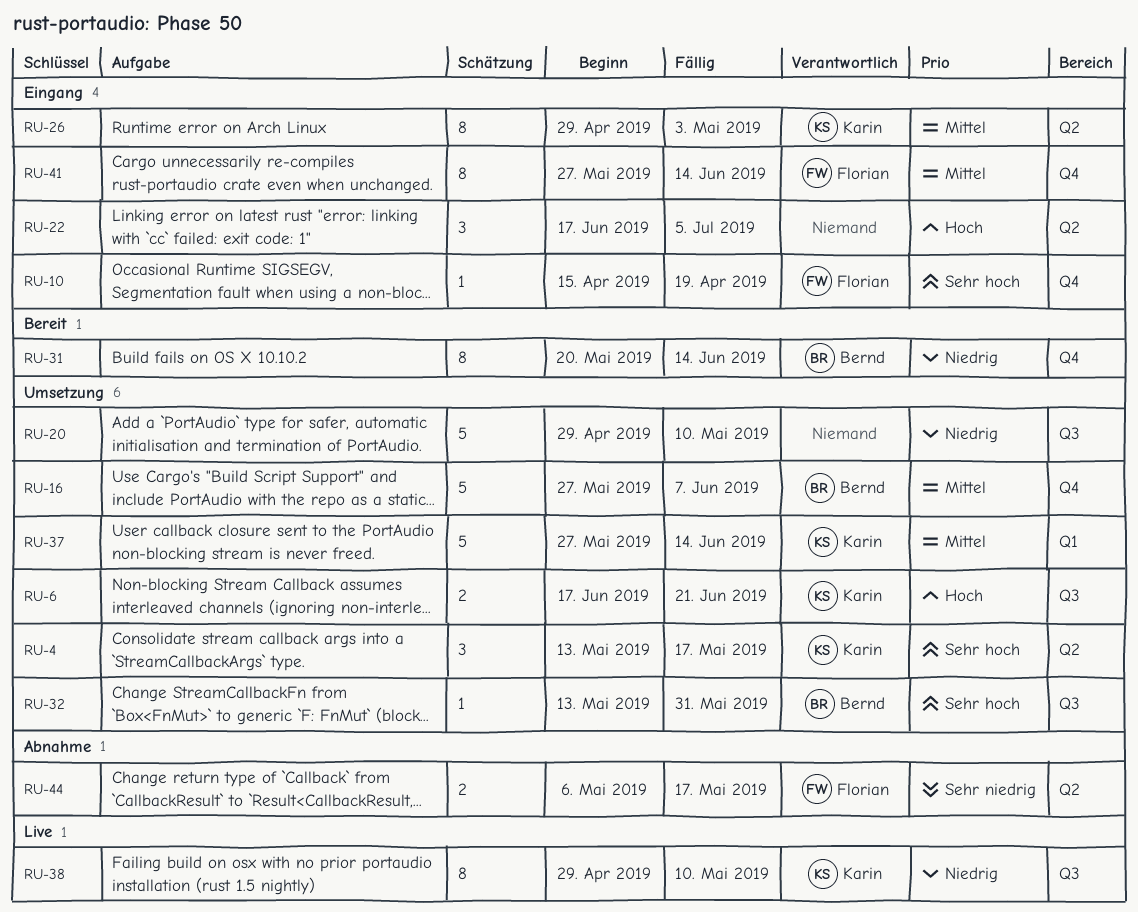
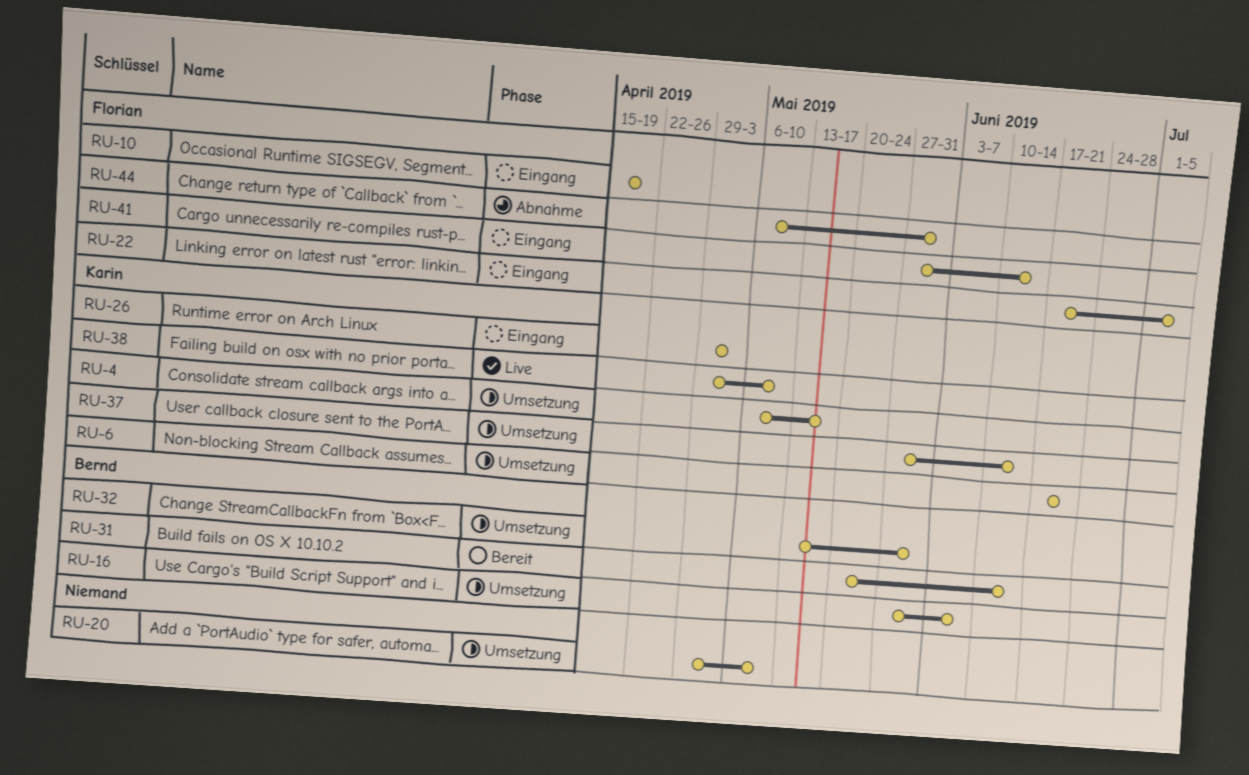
RU-4, start: May 13 -> May 6
RU-22, owner: none -> Florian
RU-44, due: May 17 -> May 31

